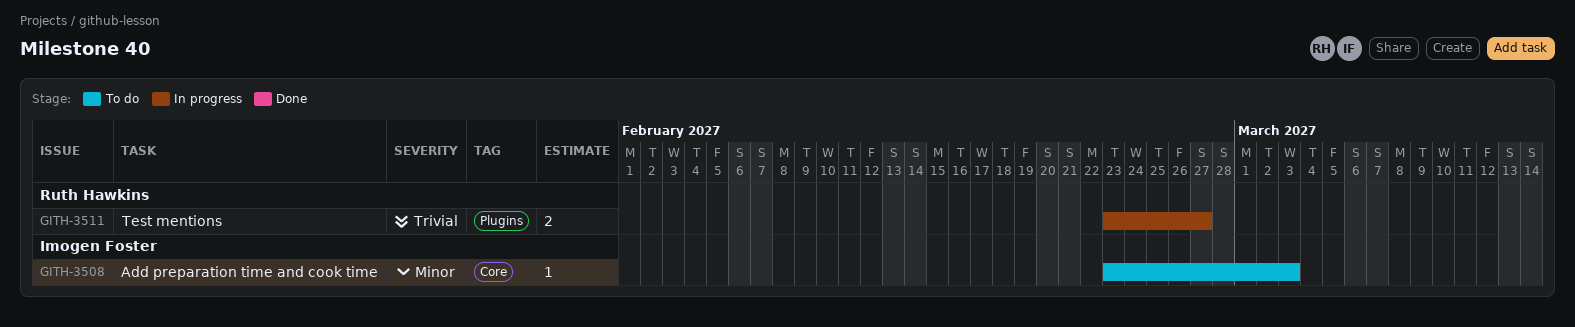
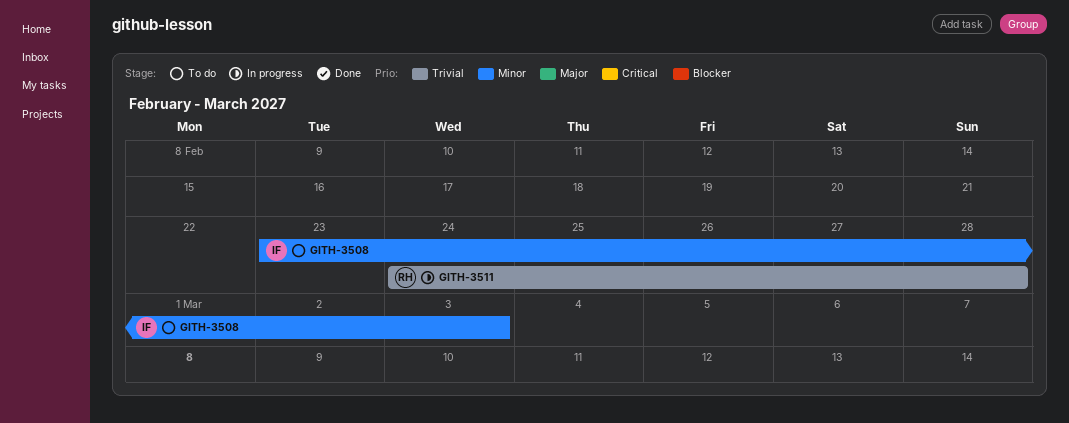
GITH-3511, start: Feb 23 -> Feb 24
GITH-3511, due: Feb 27 -> Feb 28

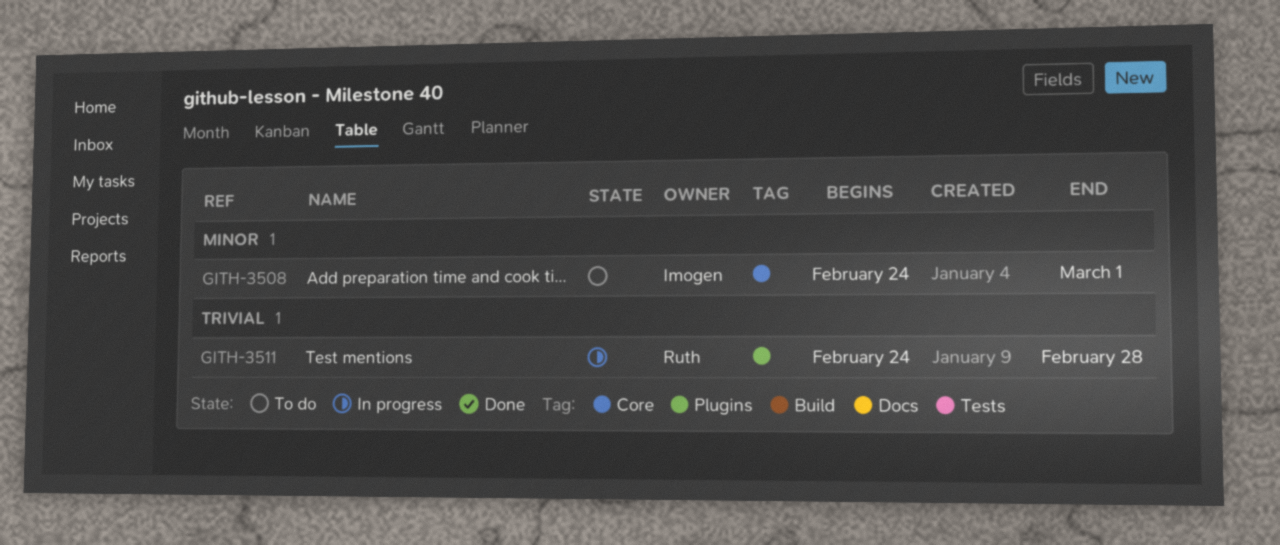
GITH-3508, start: Feb 23 -> Feb 24
GITH-3508, due: Mar 3 -> Mar 1

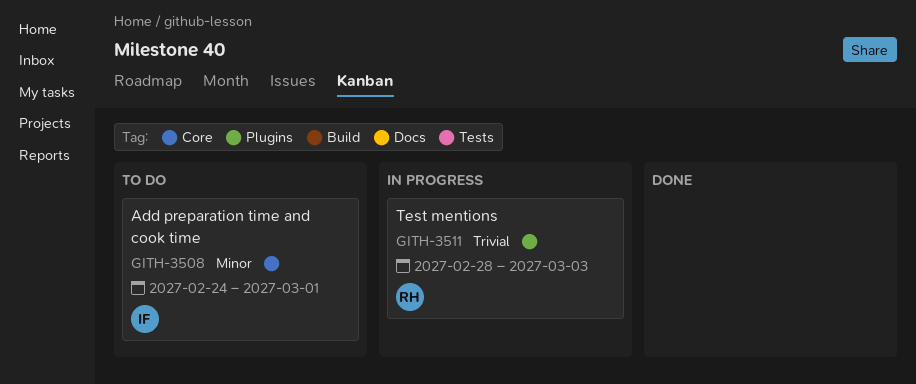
GITH-3511, start: Feb 24 -> Feb 28
GITH-3511, due: Feb 28 -> Mar 3

